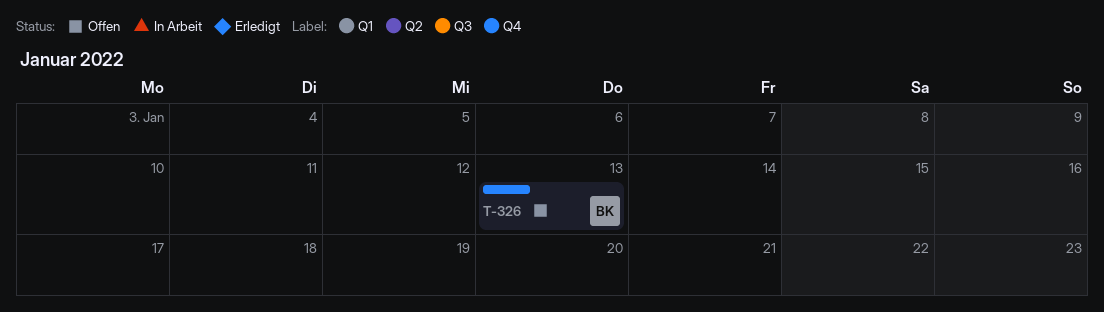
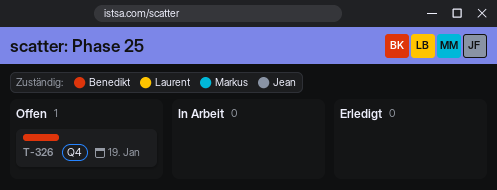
T-326, due: Jan 13 -> Jan 19

